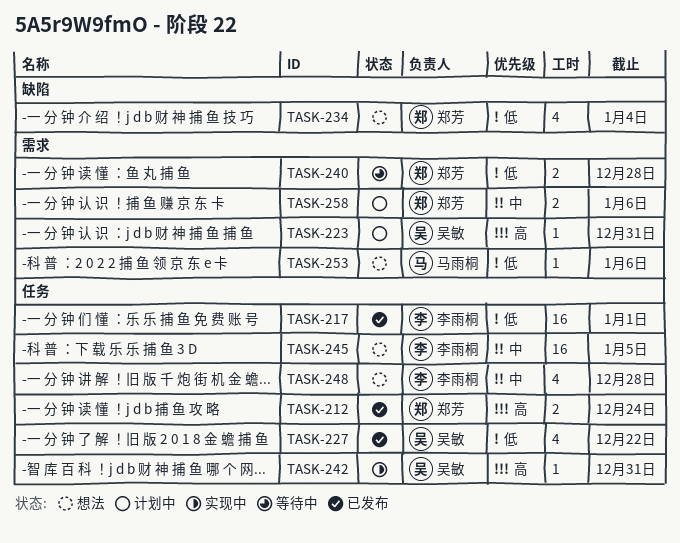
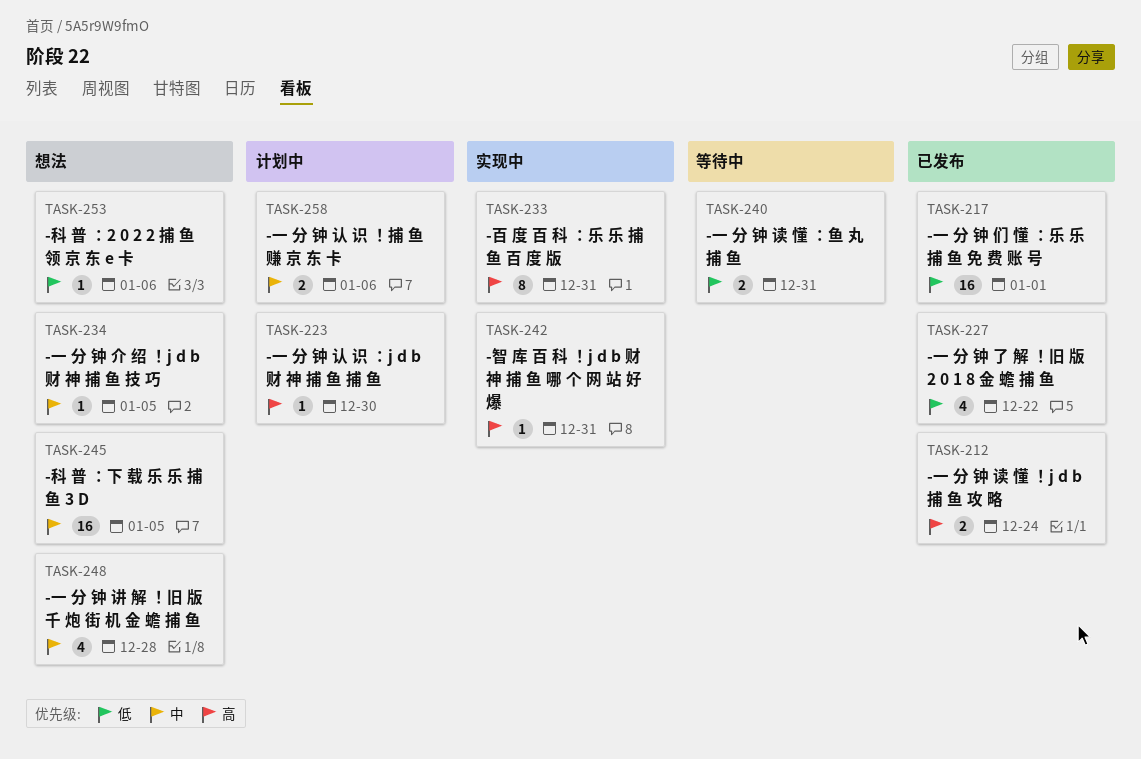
TASK-223, due: Dec 31 -> Dec 30
TASK-233: none -> present
TASK-234, priority: 低 -> 中
TASK-234, estimate: 4 -> 1
TASK-234, due: Jan 4 -> Jan 5
TASK-240, due: Dec 28 -> Dec 31

